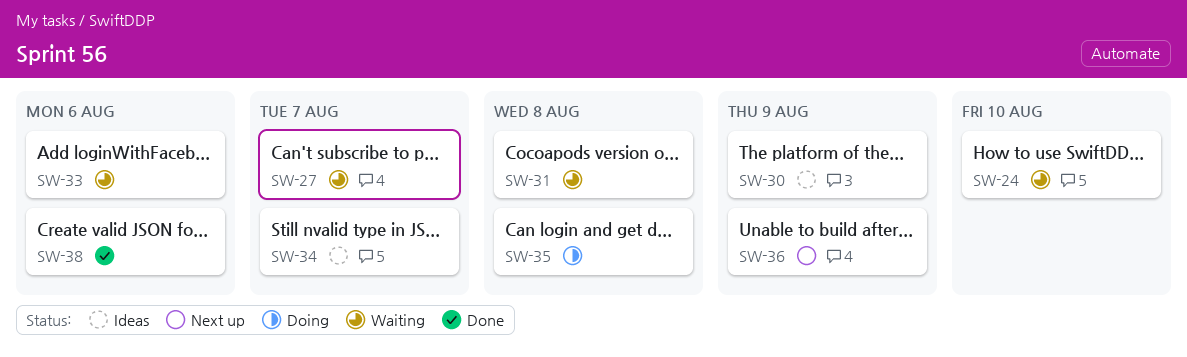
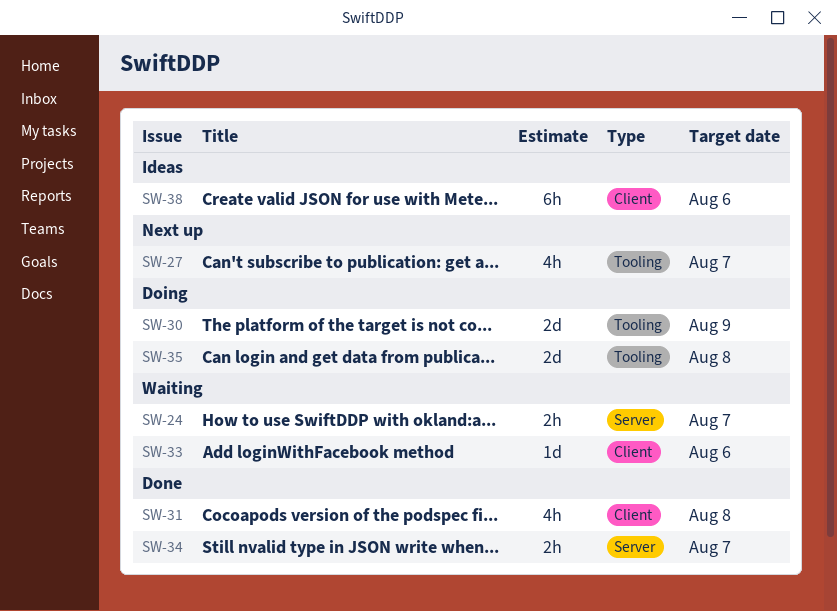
SW-24, due: Aug 10 -> Aug 7
SW-27, status: Waiting -> Next up
SW-30, status: Ideas -> Doing
SW-31, status: Waiting -> Done
SW-34, status: Ideas -> Done
SW-36: present -> none
SW-38, status: Done -> Ideas

